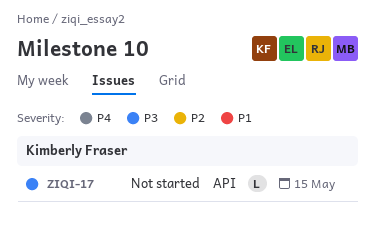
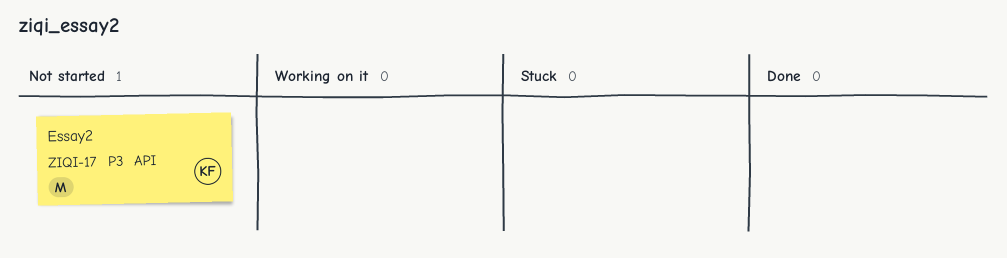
ZIQI-17, estimate: L -> M

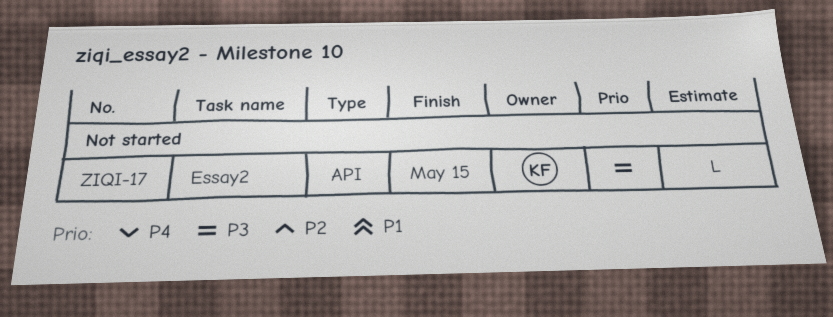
ZIQI-17, estimate: M -> L

